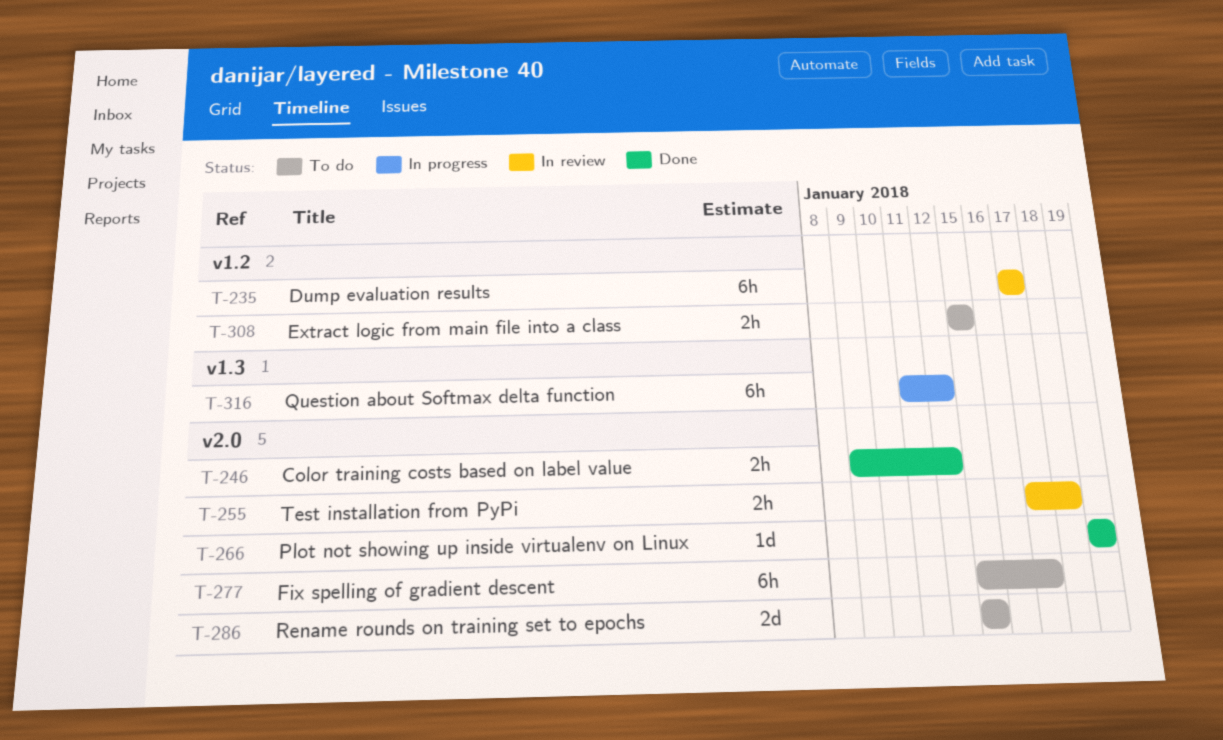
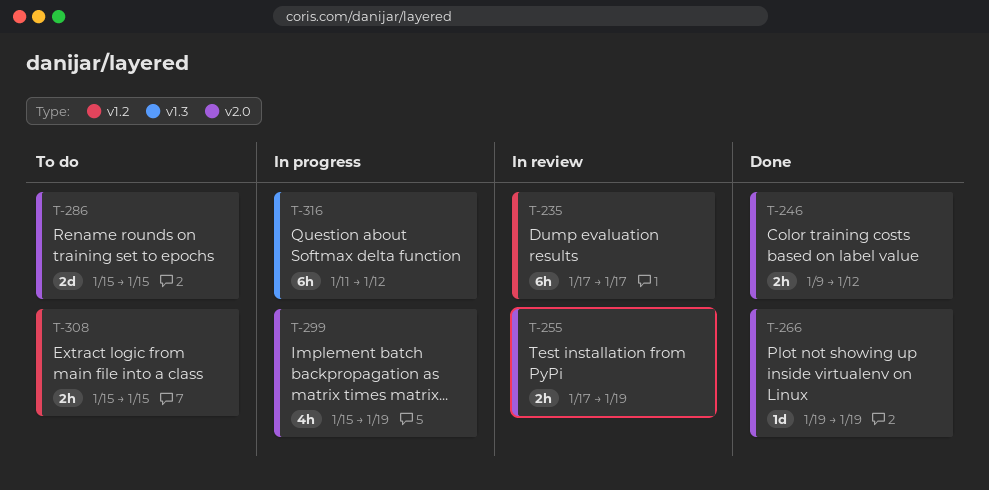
T-255, due: Jan 18 -> Jan 19
T-277: present -> none
T-299: none -> present

